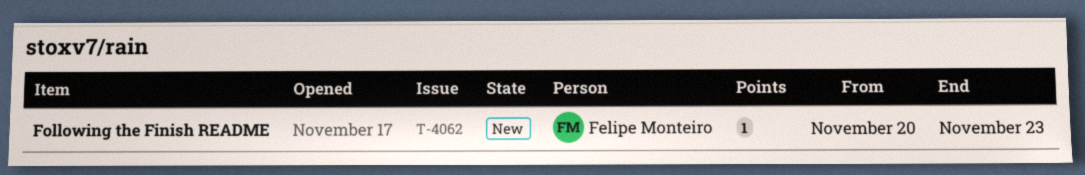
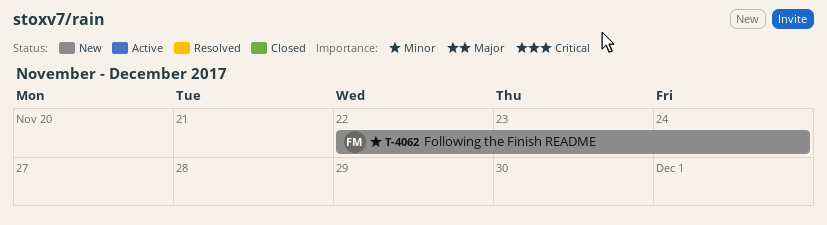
T-4062, start: Nov 20 -> Nov 22
T-4062, due: Nov 23 -> Nov 24

